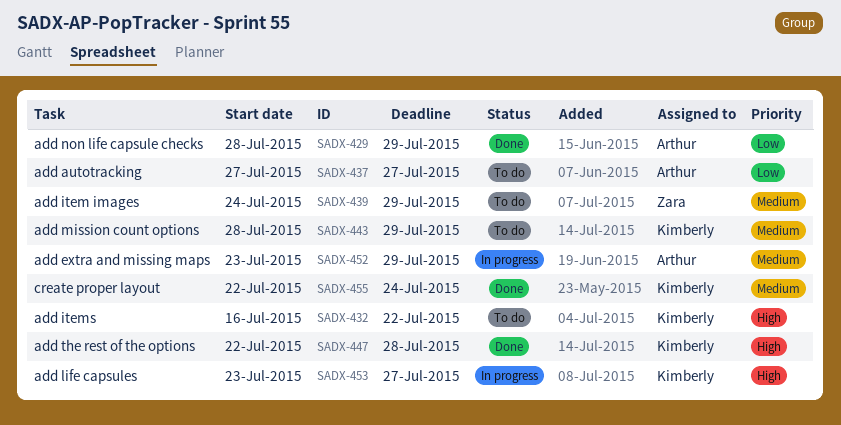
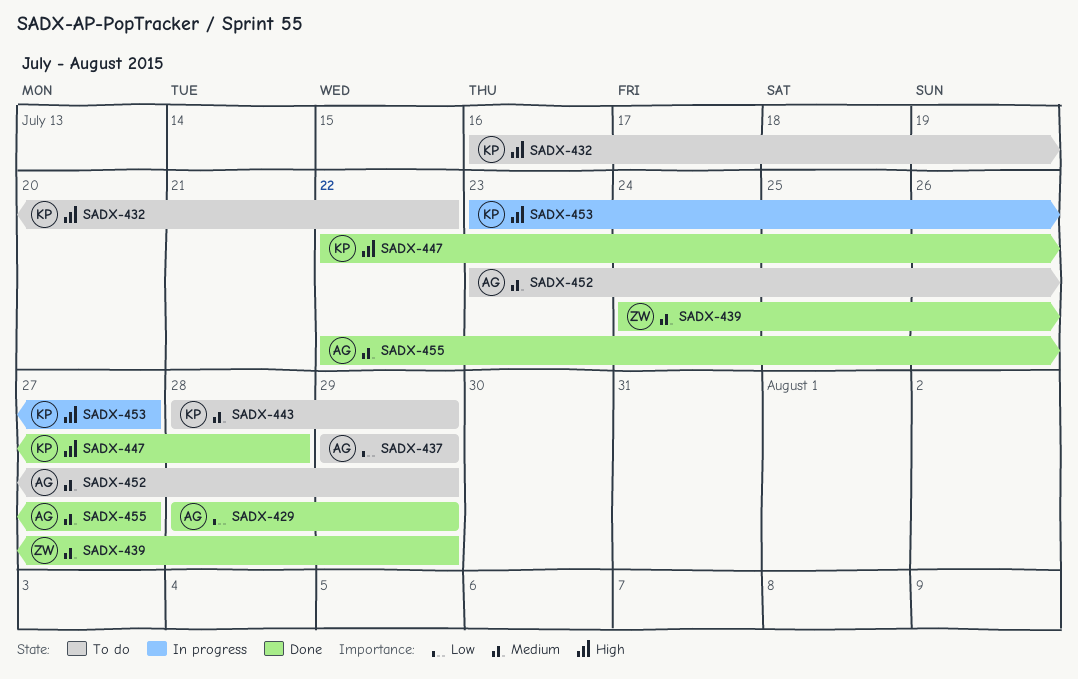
SADX-437, start: Jul 27 -> Jul 29
SADX-437, due: Jul 27 -> Jul 29
SADX-439, status: To do -> Done
SADX-452, status: In progress -> To do
SADX-455, owner: Kimberly -> Arthur
SADX-455, due: Jul 24 -> Jul 27

